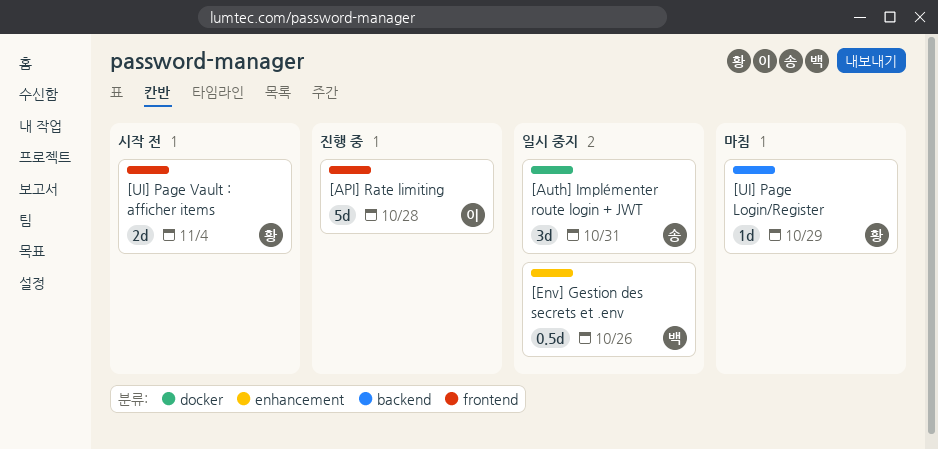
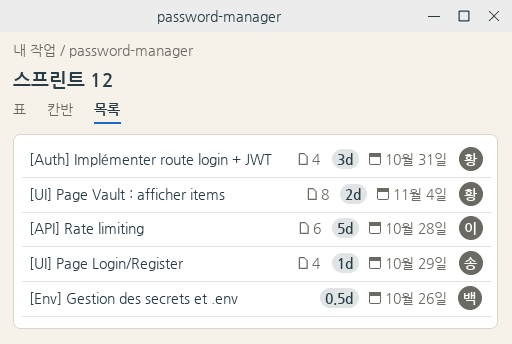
[Auth] Implémenter route login + JWT, owner: 송 -> 황
[UI] Page Login/Register, owner: 황 -> 송

